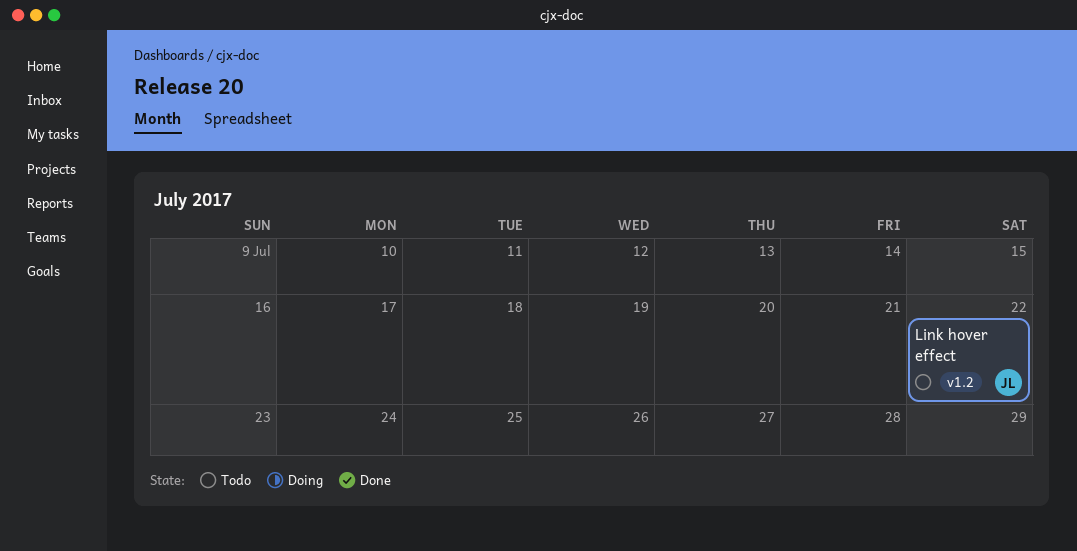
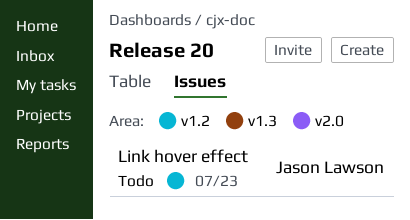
Link hover effect, due: Jul 22 -> Jul 23

